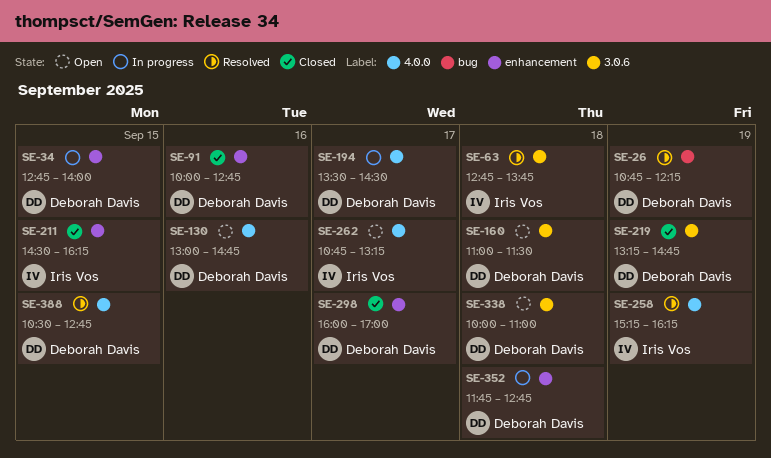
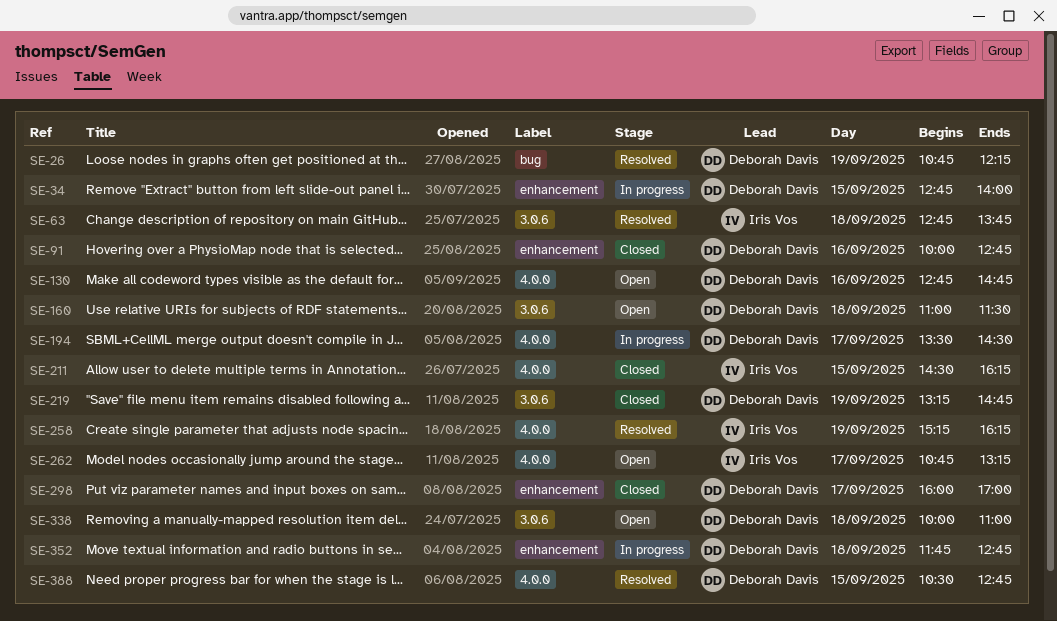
SE-130, begins: 13:00 -> 12:45
SE-211, label: enhancement -> 4.0.0

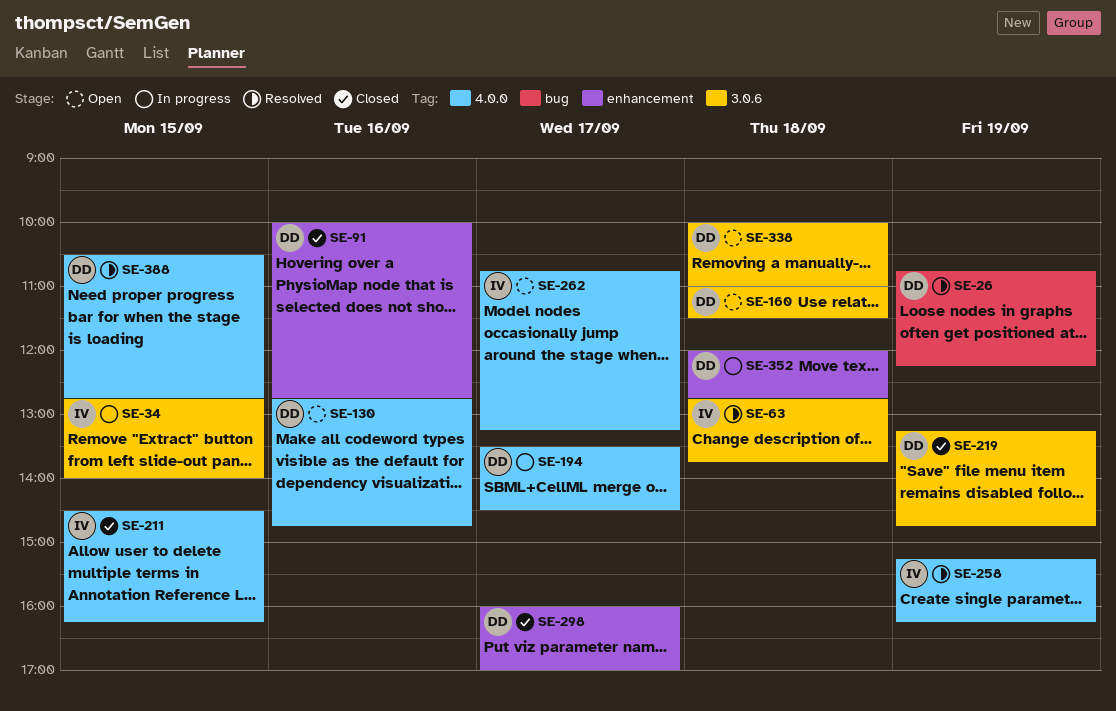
SE-34, owner: Deborah Davis -> Iris Vos
SE-34, label: enhancement -> 3.0.6
SE-352, begins: 11:45 -> 12:00

